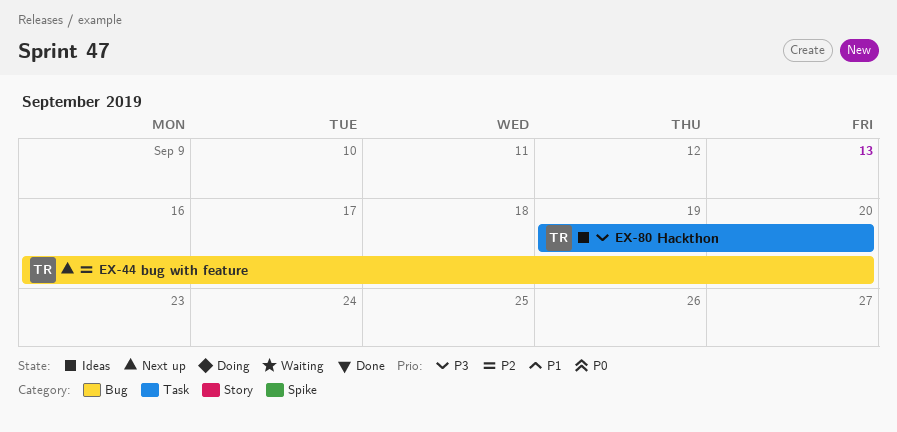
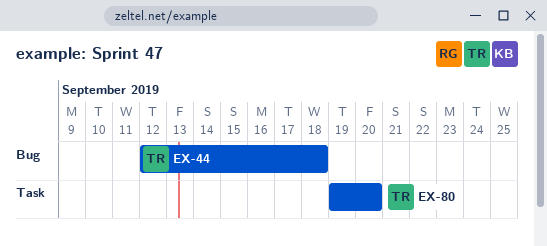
EX-44, start: Sep 16 -> Sep 12
EX-44, due: Sep 20 -> Sep 18

